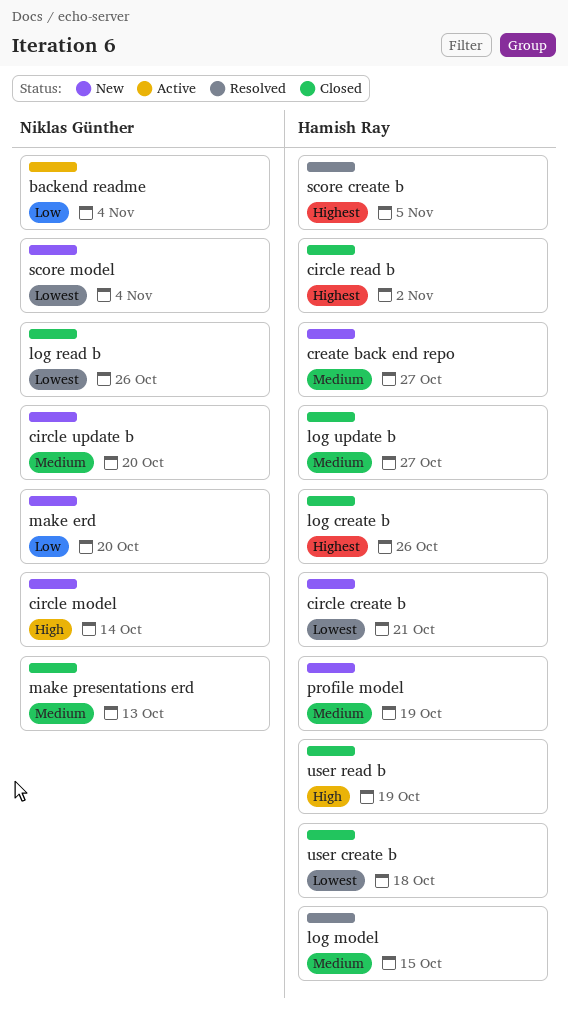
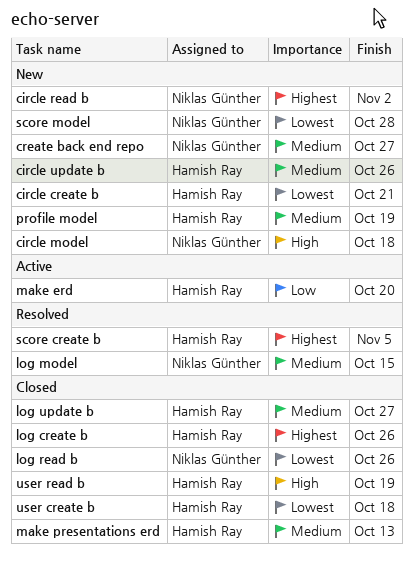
backend readme: present -> none
circle model, due: Oct 14 -> Oct 18
circle read b, status: Closed -> New
circle read b, owner: Hamish Ray -> Niklas Günther
circle update b, owner: Niklas Günther -> Hamish Ray
circle update b, due: Oct 20 -> Oct 26
create back end repo, owner: Hamish Ray -> Niklas Günther
log model, owner: Hamish Ray -> Niklas Günther
make erd, status: New -> Active
make erd, owner: Niklas Günther -> Hamish Ray
make presentations erd, owner: Niklas Günther -> Hamish Ray
score model, due: Nov 4 -> Oct 28

